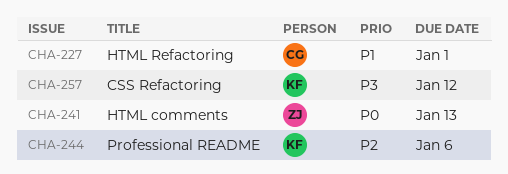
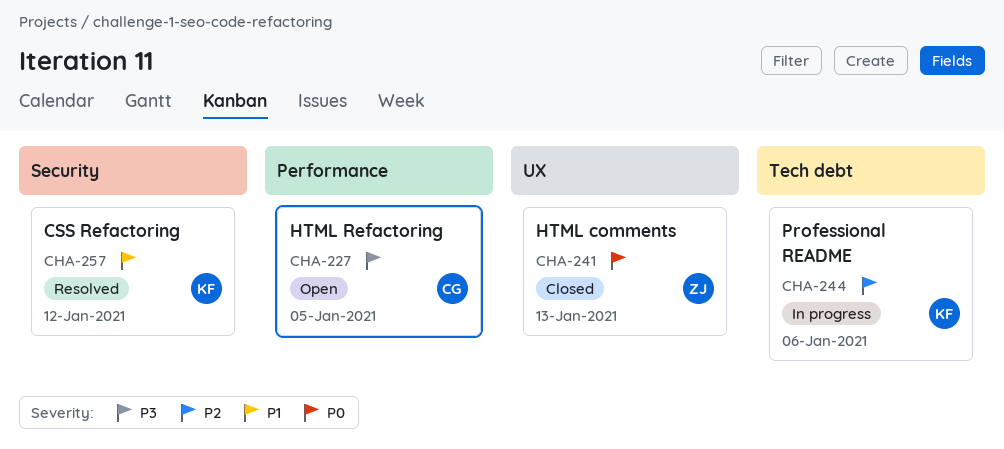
CHA-227, priority: P1 -> P3
CHA-227, due: Jan 1 -> Jan 5
CHA-257, priority: P3 -> P1

